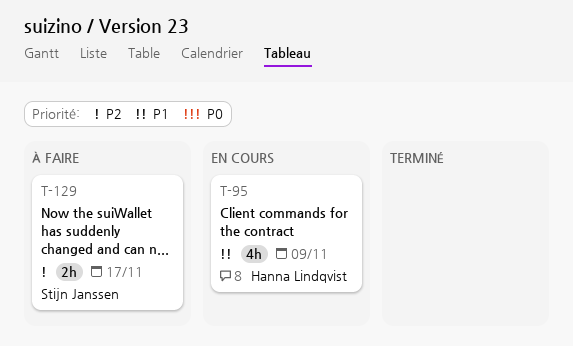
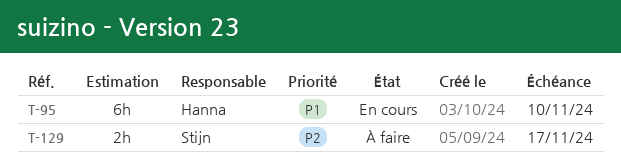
T-95, estimate: 4h -> 6h
T-95, due: Nov 9 -> Nov 10

